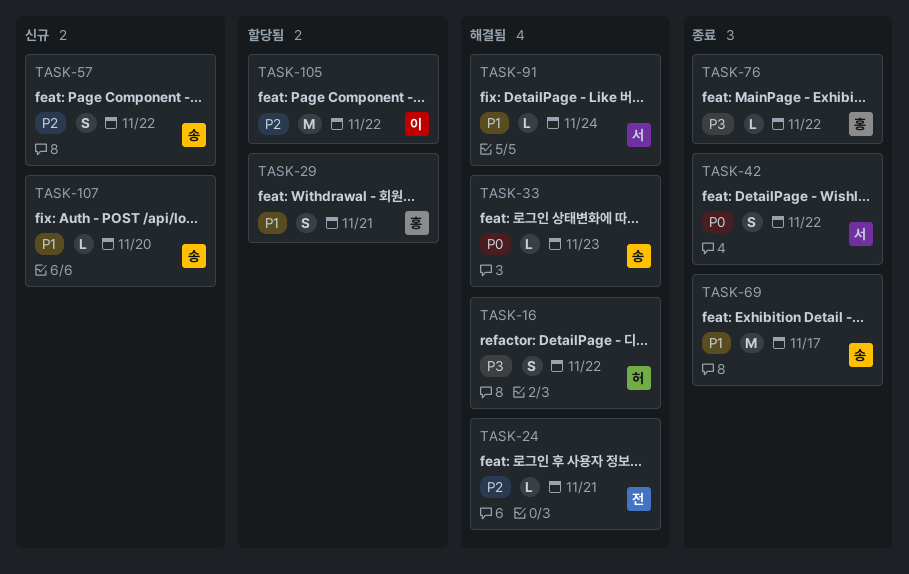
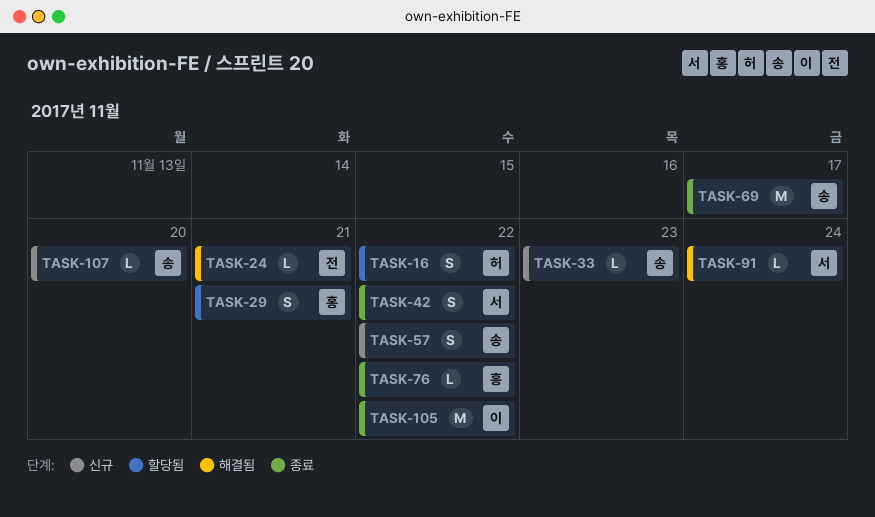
TASK-16, status: 해결됨 -> 할당됨
TASK-33, status: 해결됨 -> 신규
TASK-105, status: 할당됨 -> 종료

